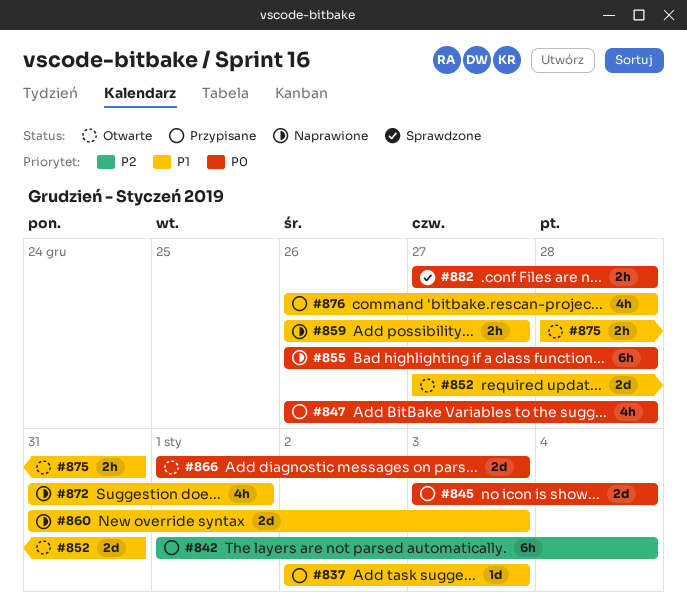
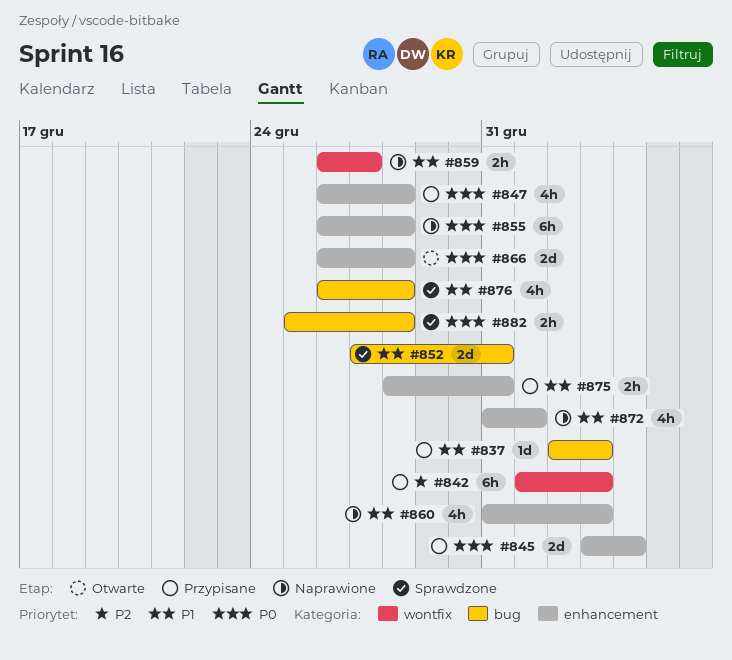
#842, due: Jan 4 -> Jan 3
#852, status: Otwarte -> Sprawdzone
#860, estimate: 2d -> 4h
#866, start: Jan 1 -> Dec 26
#866, due: Jan 3 -> Dec 28
#875, status: Otwarte -> Przypisane
#876, status: Przypisane -> Sprawdzone
#882, start: Dec 27 -> Dec 25

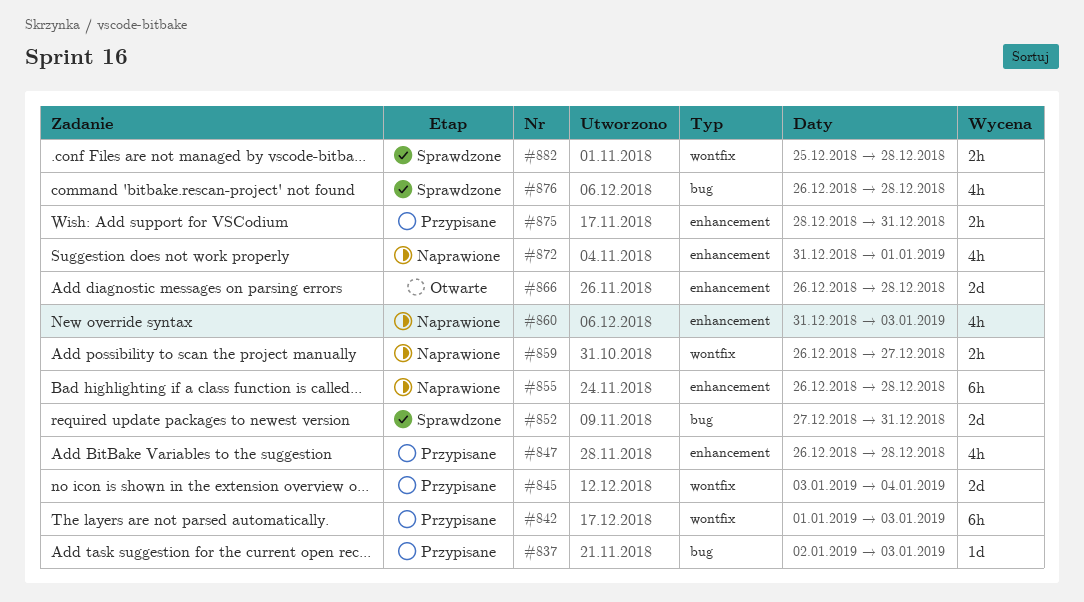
#845, label: enhancement -> wontfix
#882, label: bug -> wontfix

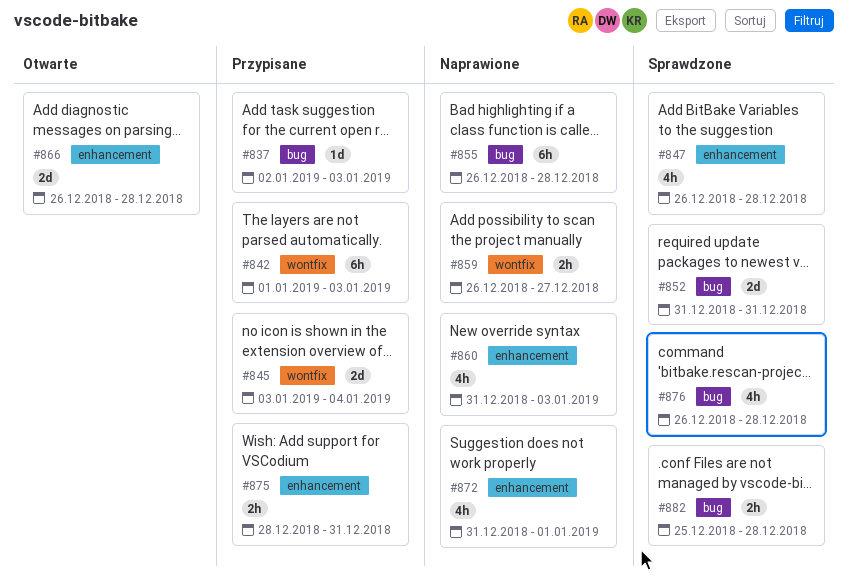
#847, status: Przypisane -> Sprawdzone
#852, start: Dec 27 -> Dec 31
#855, label: enhancement -> bug
#882, label: wontfix -> bug

